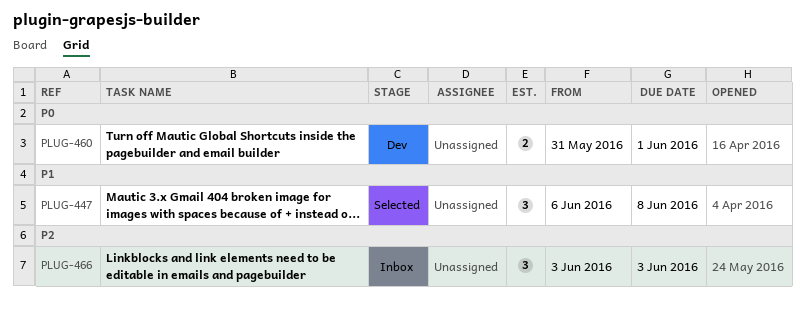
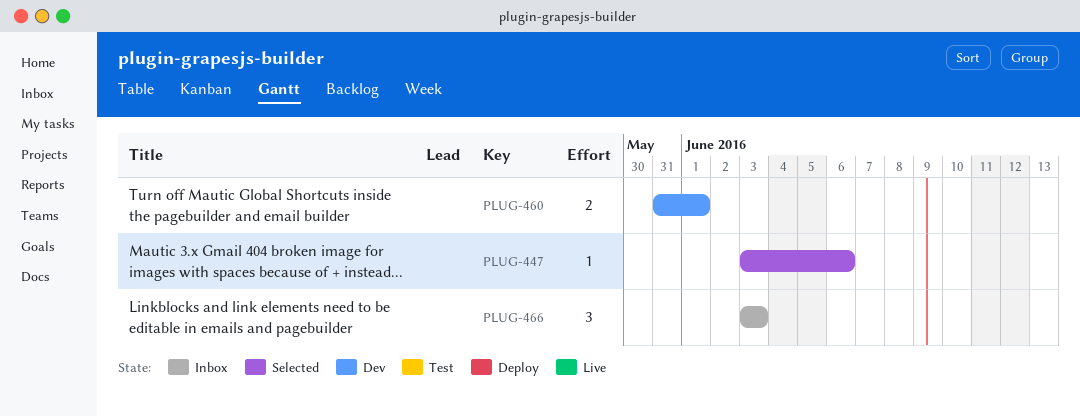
PLUG-447, estimate: 3 -> 1
PLUG-447, start: Jun 6 -> Jun 3
PLUG-447, due: Jun 8 -> Jun 6

